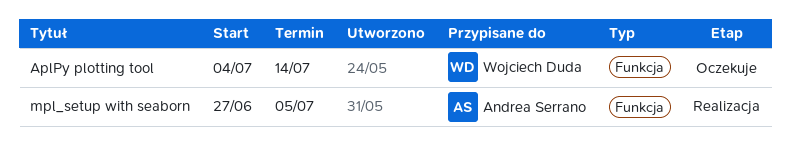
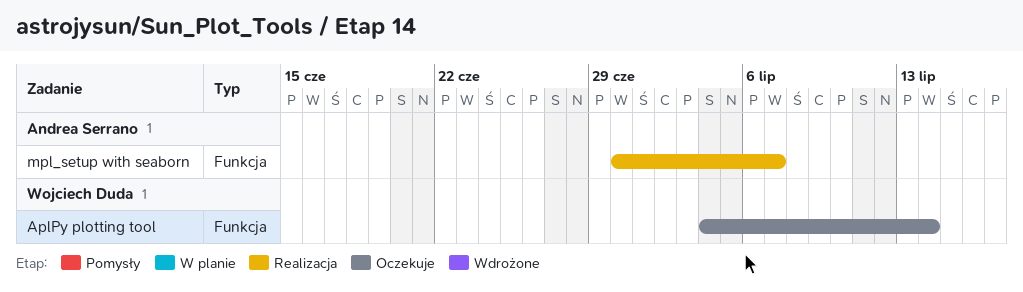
mpl_setup with seaborn, start: Jun 27 -> Jun 30
mpl_setup with seaborn, due: Jul 5 -> Jul 7

